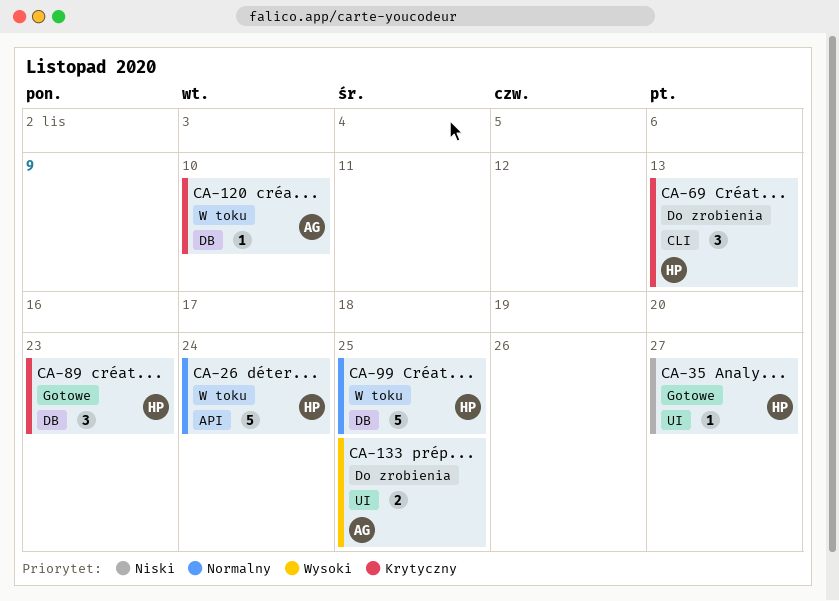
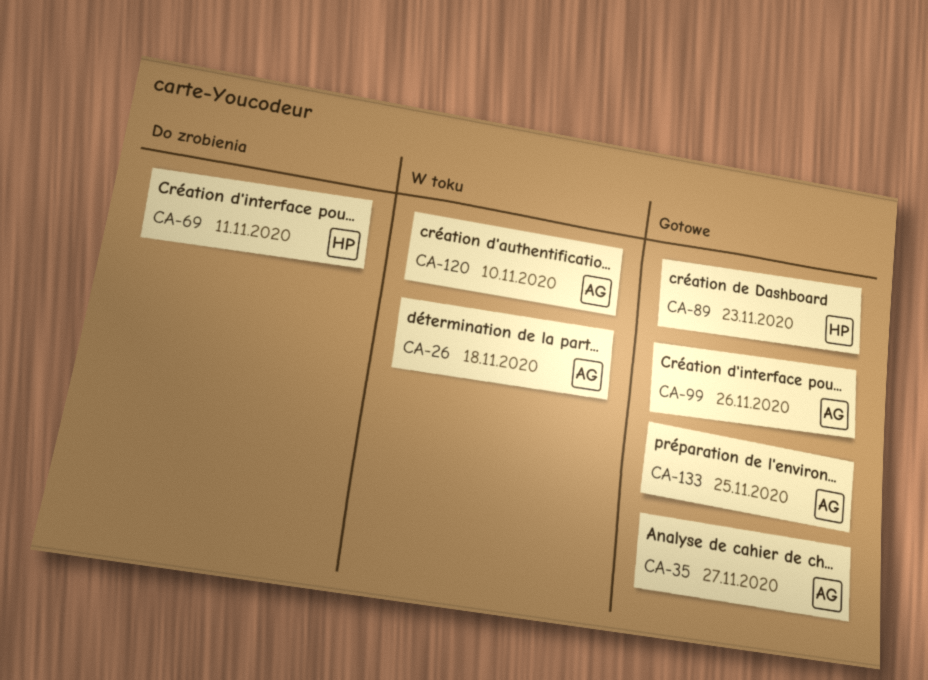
CA-26, owner: HP -> AG
CA-26, due: Nov 24 -> Nov 18
CA-35, owner: HP -> AG
CA-69, due: Nov 13 -> Nov 11
CA-99, status: W toku -> Gotowe
CA-99, owner: HP -> AG
CA-99, due: Nov 25 -> Nov 26
CA-133, status: Do zrobienia -> Gotowe

